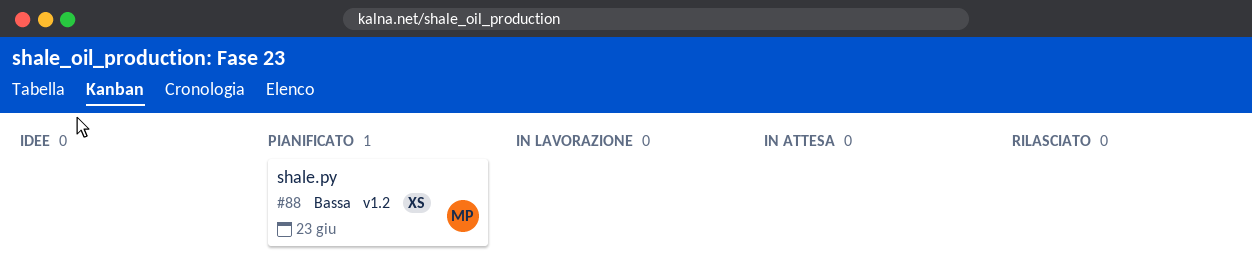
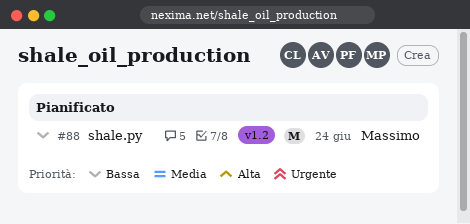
#88, estimate: XS -> M
#88, due: Jun 23 -> Jun 24

